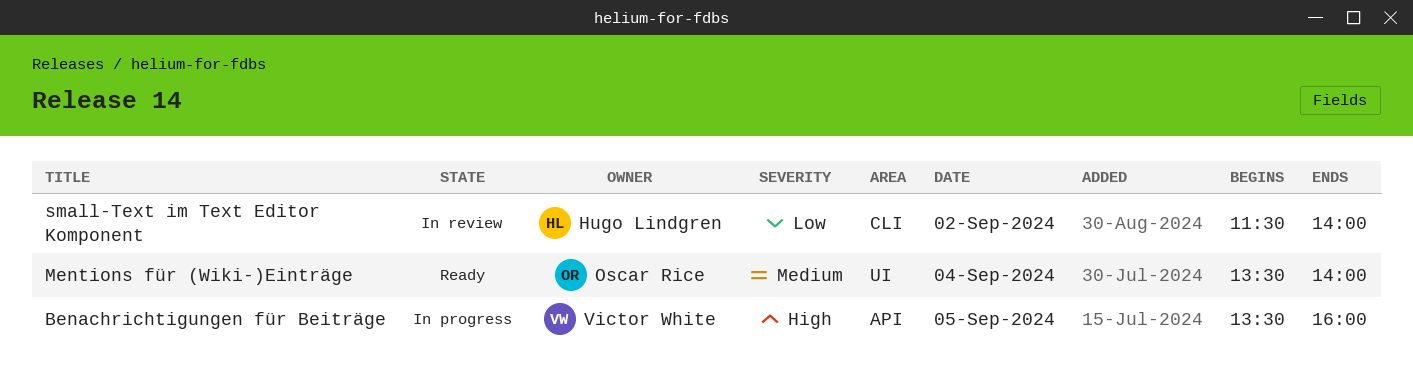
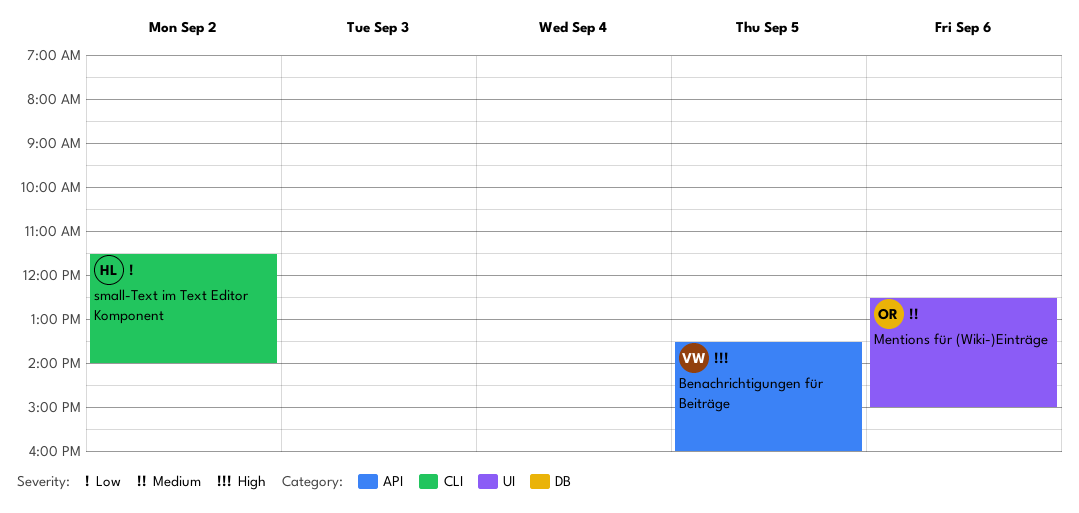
Mentions für (Wiki-)Einträge, day: Sep 4 -> Sep 6
Mentions für (Wiki-)Einträge, begins: 13:30 -> 12:30
Mentions für (Wiki-)Einträge, ends: 14:00 -> 15:00

